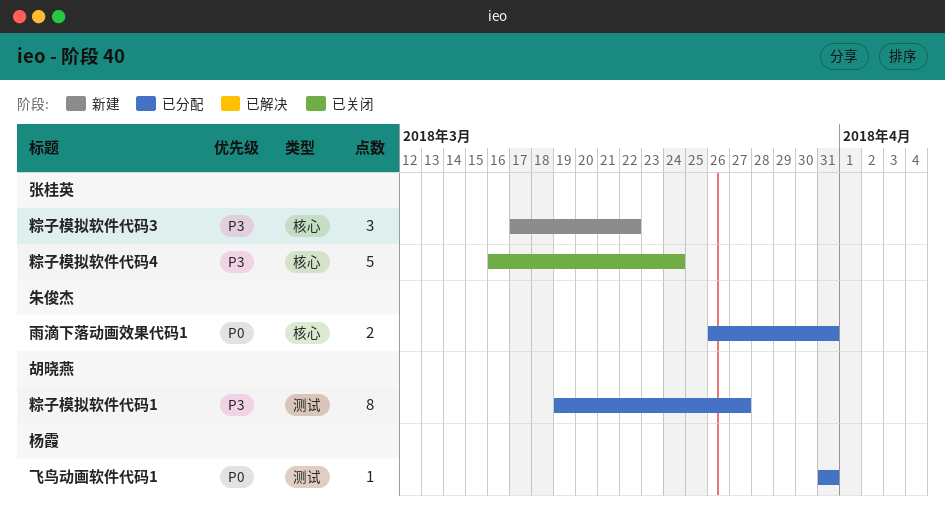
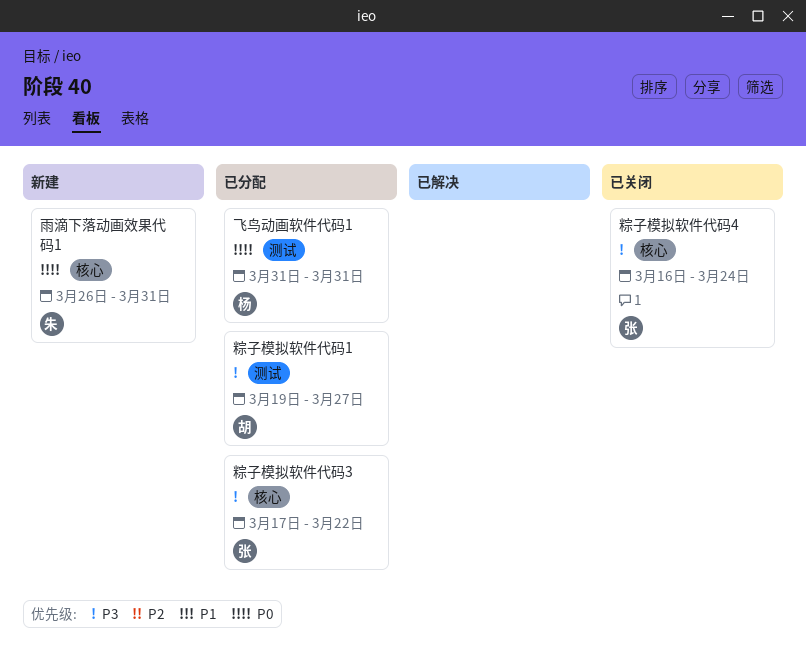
粽子模拟软件代码3, status: 新建 -> 已分配
雨滴下落动画效果代码1, status: 已分配 -> 新建

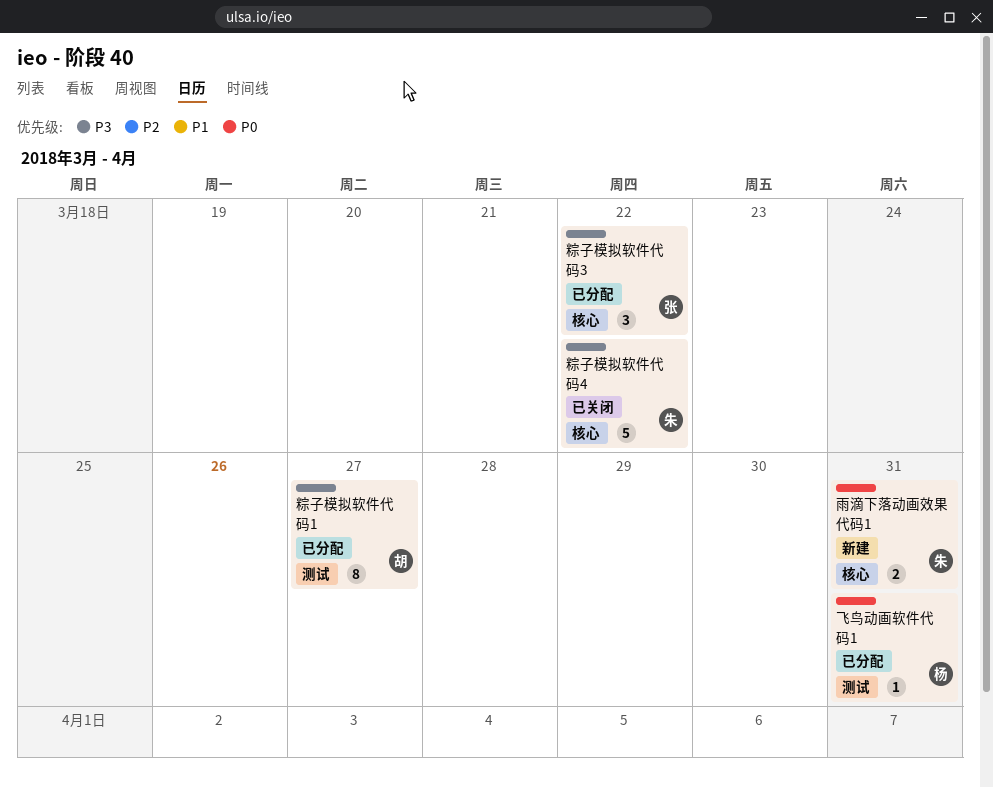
粽子模拟软件代码4, owner: 张 -> 朱
粽子模拟软件代码4, due: Mar 24 -> Mar 22

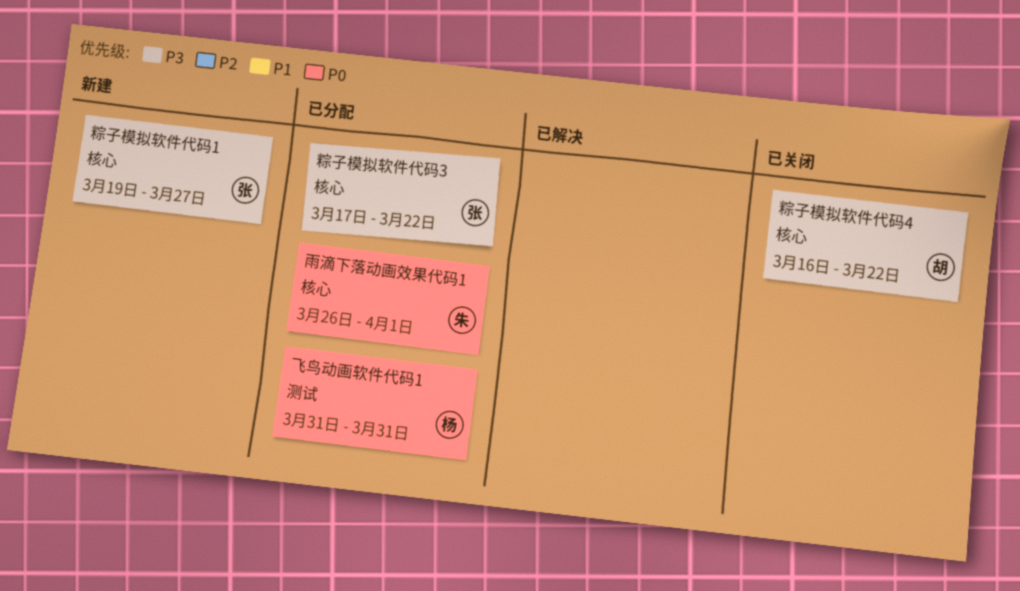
粽子模拟软件代码1, status: 已分配 -> 新建
粽子模拟软件代码1, owner: 胡 -> 张
粽子模拟软件代码1, label: 测试 -> 核心
粽子模拟软件代码4, owner: 朱 -> 胡
雨滴下落动画效果代码1, status: 新建 -> 已分配
雨滴下落动画效果代码1, due: Mar 31 -> Apr 1

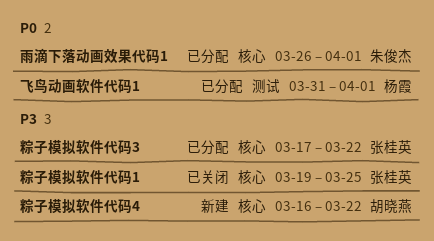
粽子模拟软件代码1, status: 新建 -> 已关闭
粽子模拟软件代码1, due: Mar 27 -> Mar 25
粽子模拟软件代码4, status: 已关闭 -> 新建
飞鸟动画软件代码1, due: Mar 31 -> Apr 1

